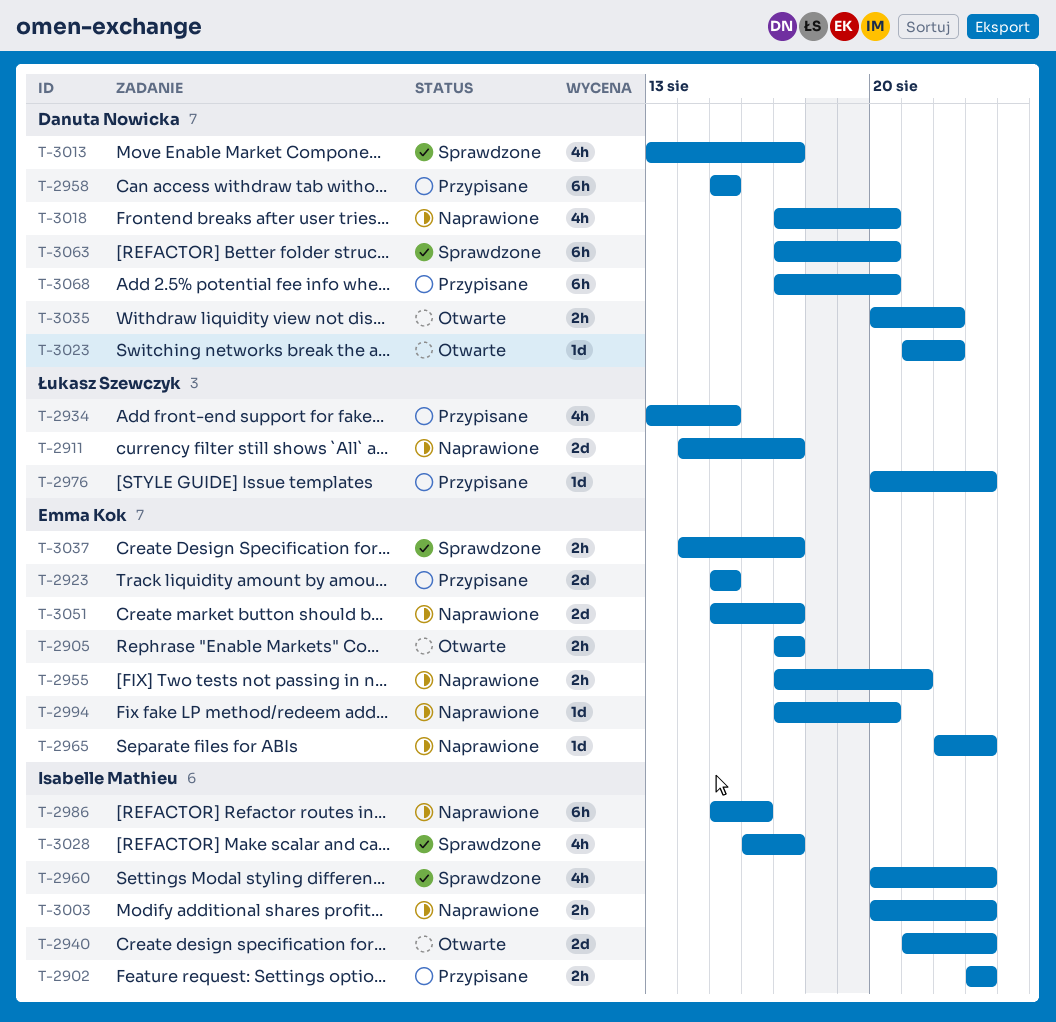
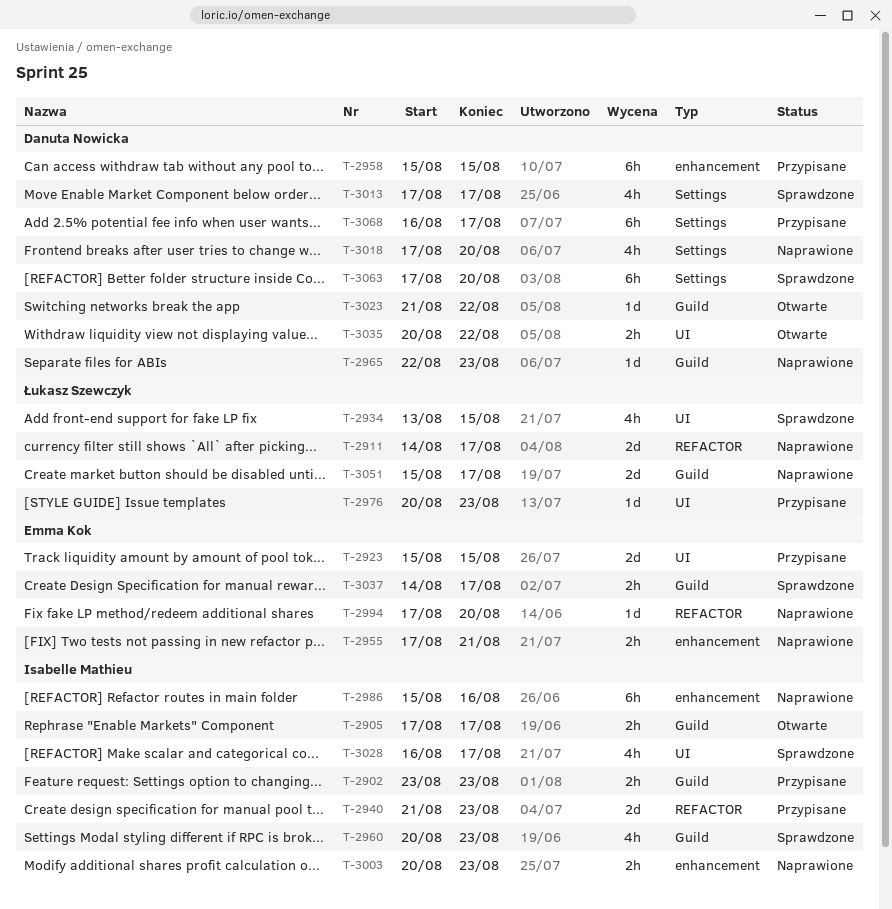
T-2905, owner: Emma Kok -> Isabelle Mathieu
T-2934, status: Przypisane -> Sprawdzone
T-2940, status: Otwarte -> Przypisane
T-2965, owner: Emma Kok -> Danuta Nowicka
T-3013, start: Aug 13 -> Aug 17
T-3051, owner: Emma Kok -> Łukasz Szewczyk
T-3068, start: Aug 17 -> Aug 16
T-3068, due: Aug 20 -> Aug 17

